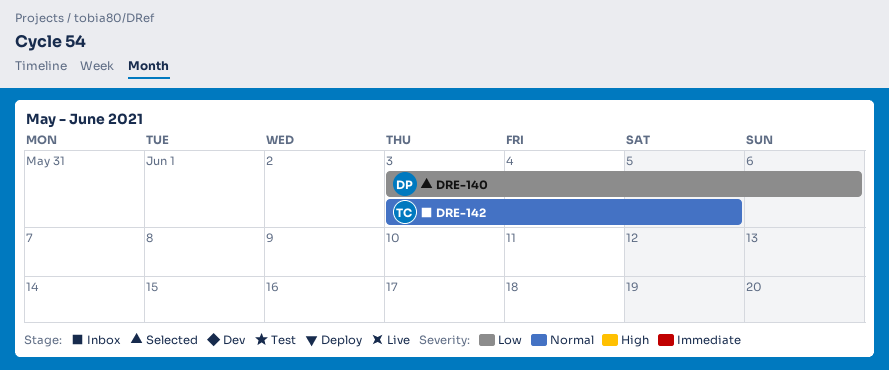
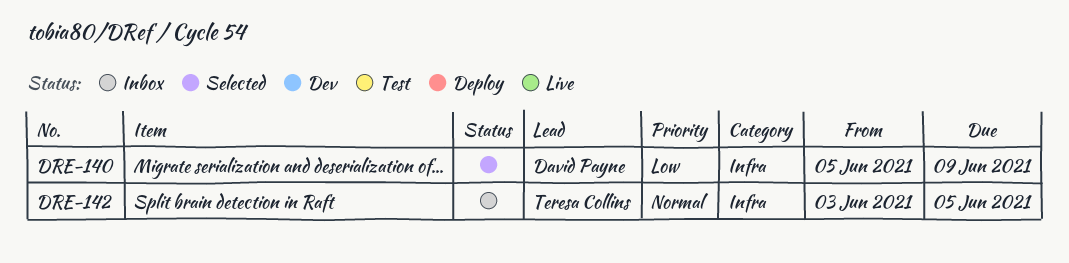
DRE-140, start: Jun 3 -> Jun 5
DRE-140, due: Jun 6 -> Jun 9

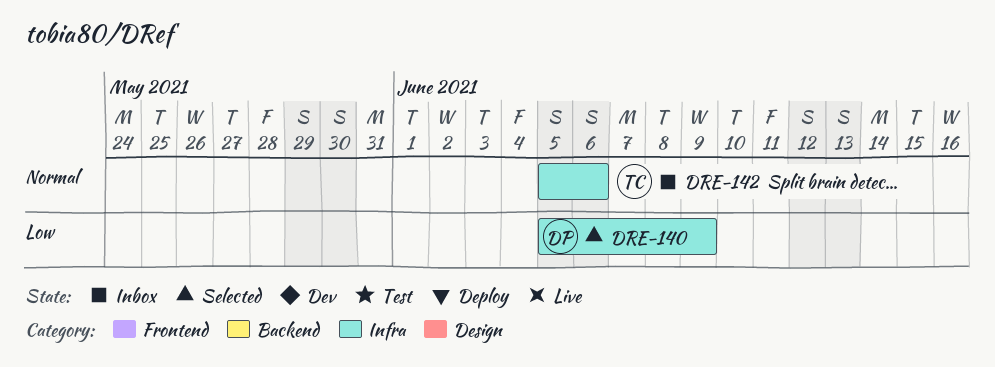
DRE-142, start: Jun 3 -> Jun 5
DRE-142, due: Jun 5 -> Jun 6

